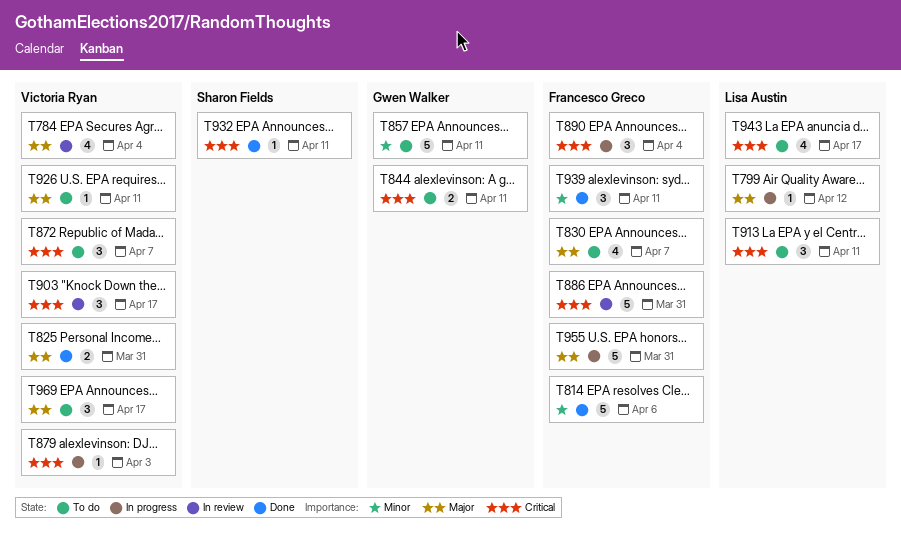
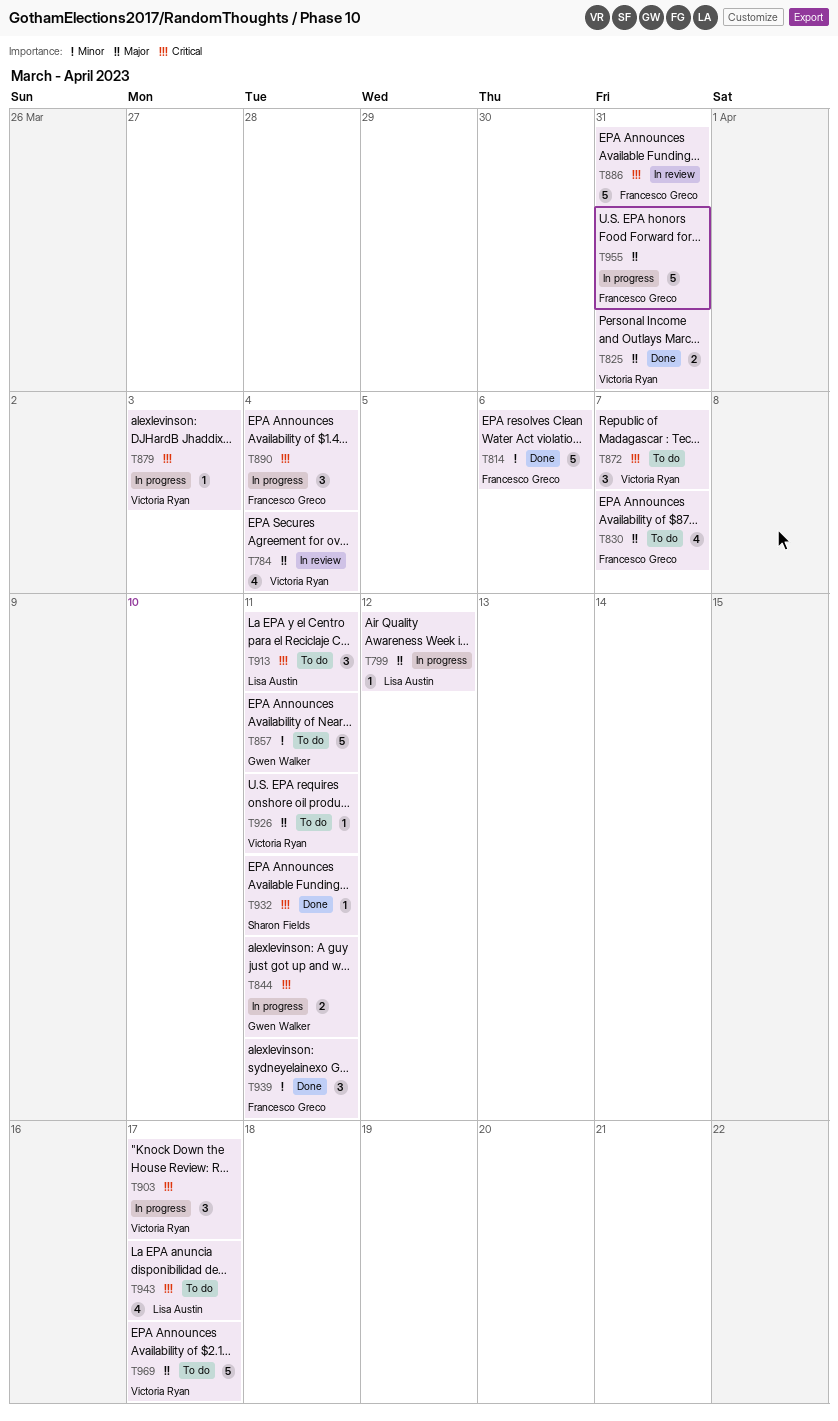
T844, status: To do -> In progress
T903, status: In review -> In progress
T969, estimate: 3 -> 5

